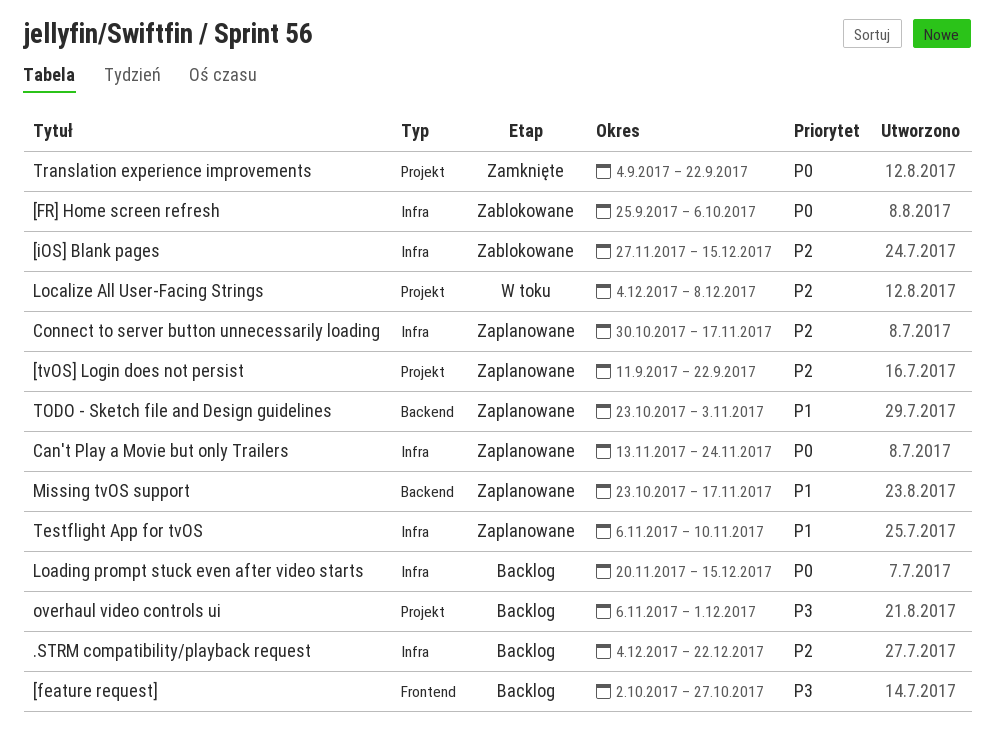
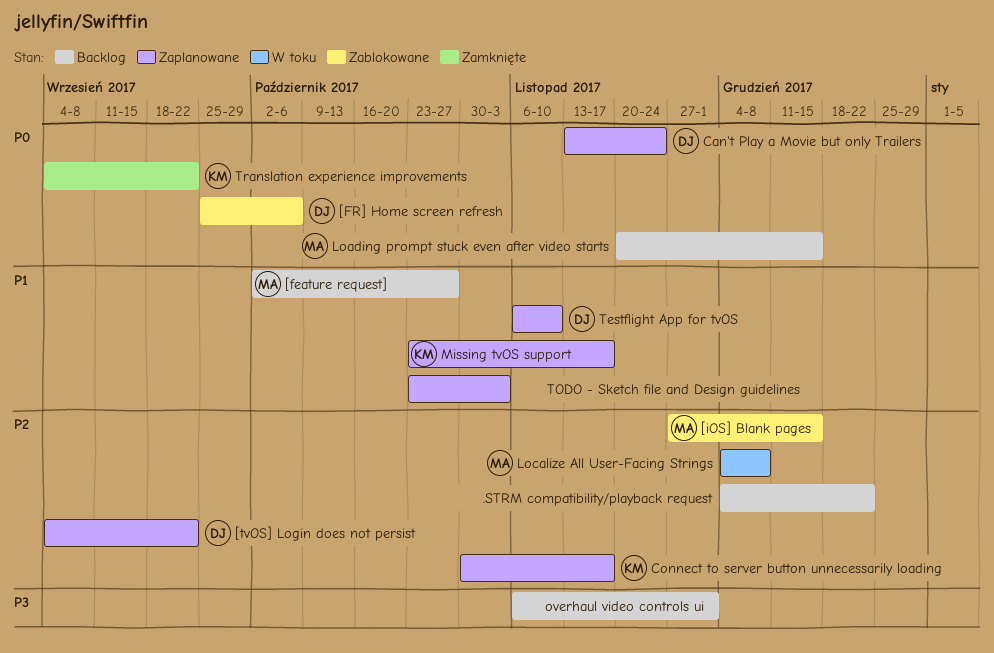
[feature request], priority: P3 -> P1
[tvOS] Login does not persist, start: Sep 11 -> Sep 4

